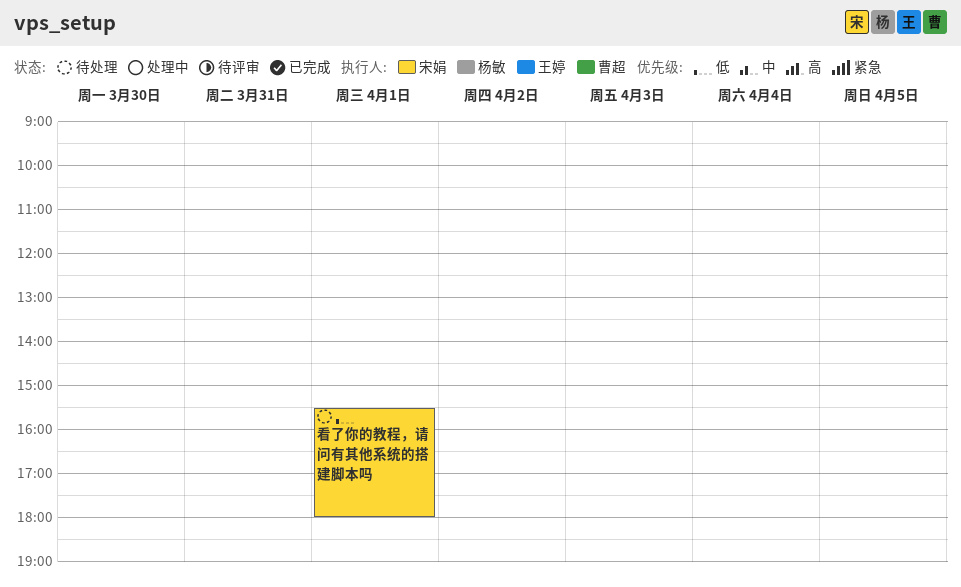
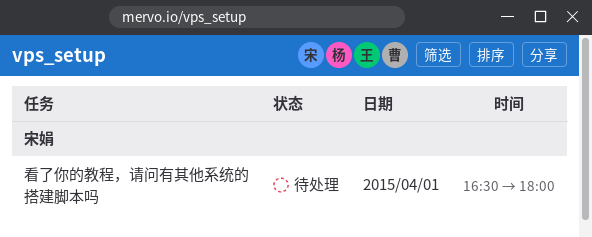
看了你的教程，请问有其他系统的搭建脚本吗, begins: 15:30 -> 16:30

